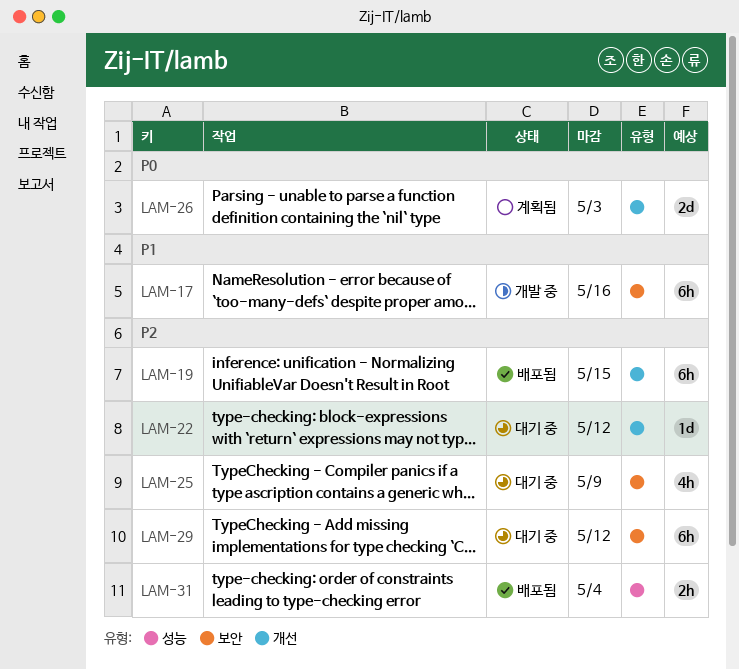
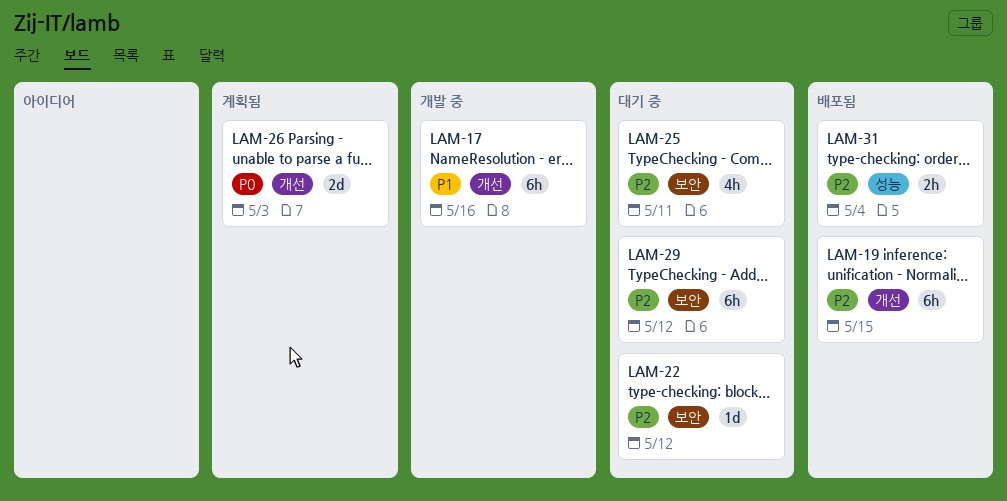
LAM-17, label: 보안 -> 개선
LAM-22, label: 개선 -> 보안
LAM-25, due: May 9 -> May 11

